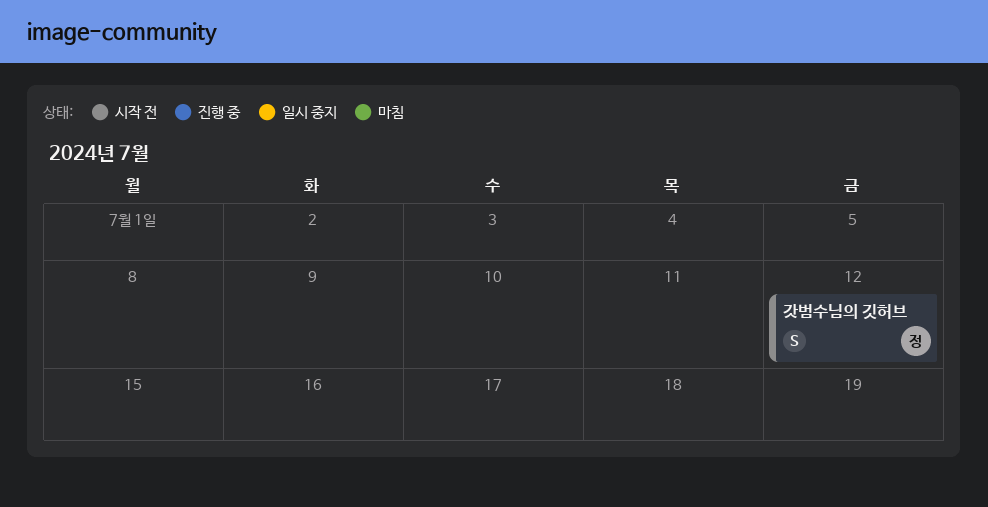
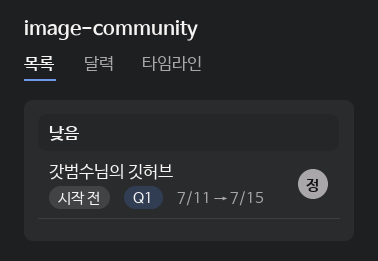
갓범수님의 깃허브, due: Jul 12 -> Jul 15

